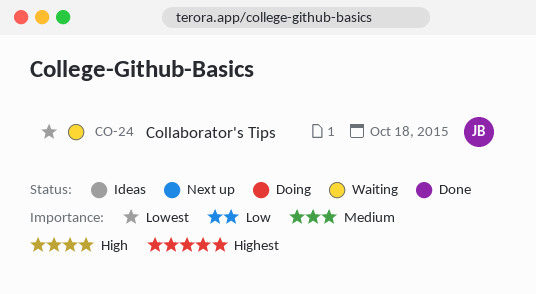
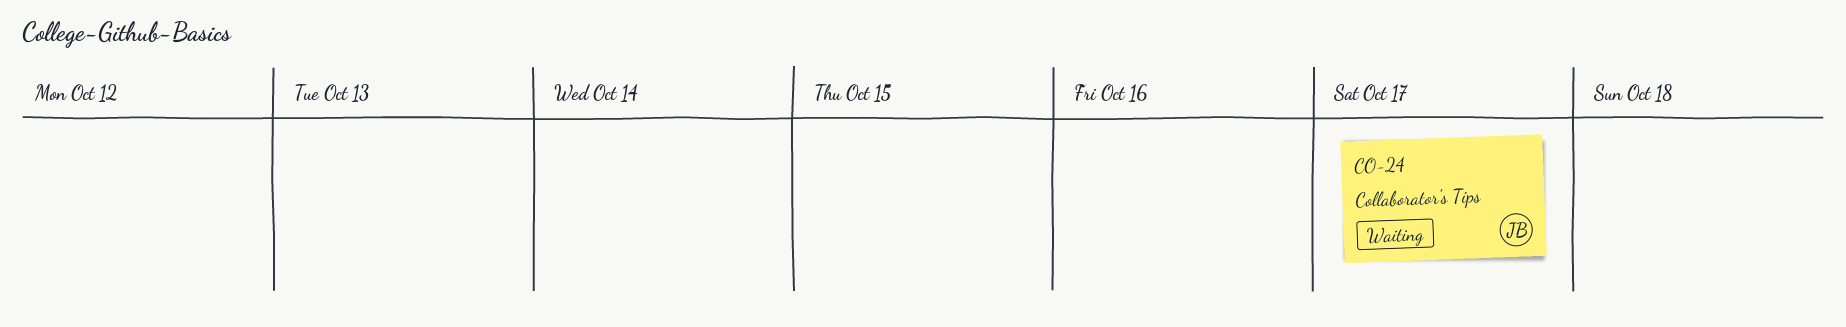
CO-24, due: Oct 18 -> Oct 17

